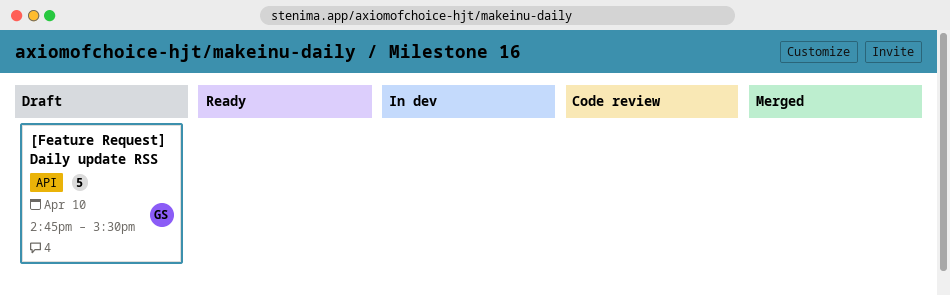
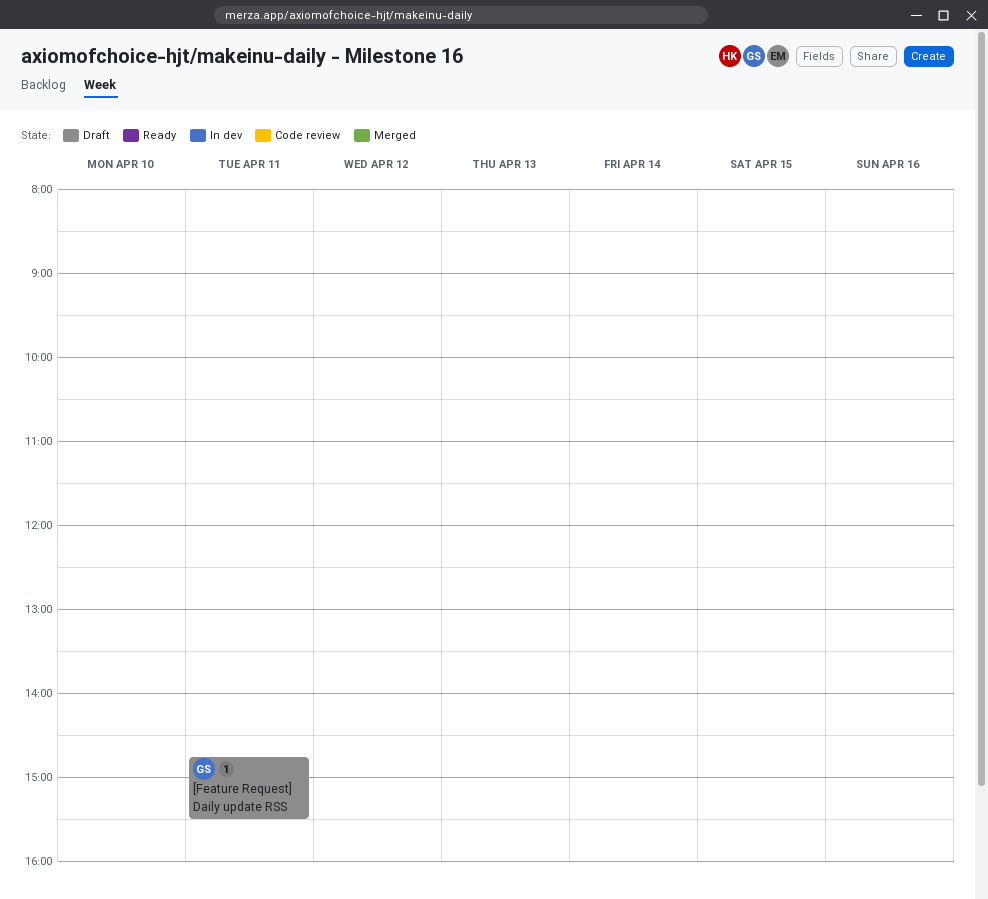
[Feature Request] Daily update RSS, estimate: 5 -> 1
[Feature Request] Daily update RSS, day: Apr 10 -> Apr 11

